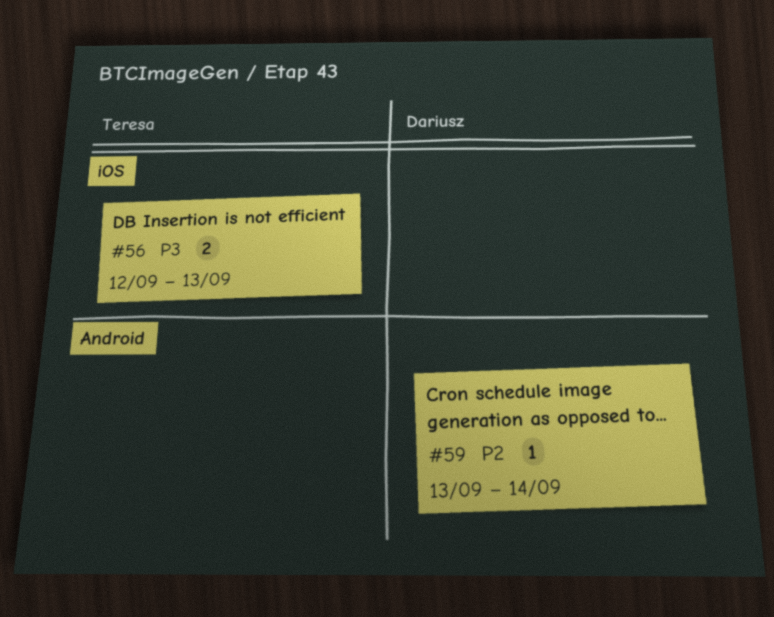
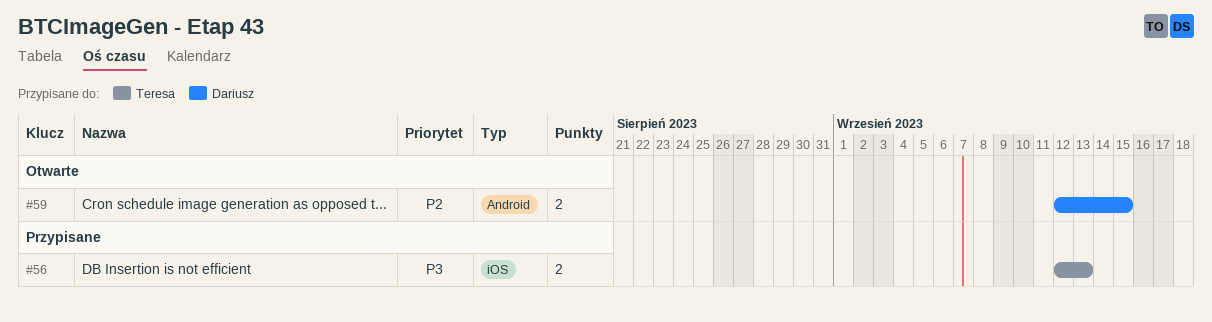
#59, estimate: 1 -> 2
#59, start: Sep 13 -> Sep 12
#59, due: Sep 14 -> Sep 15

